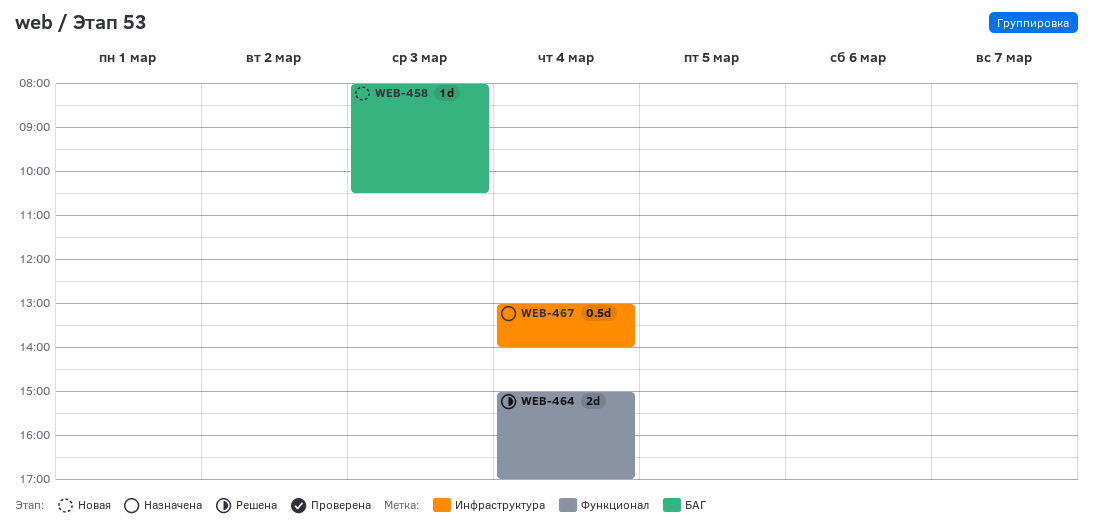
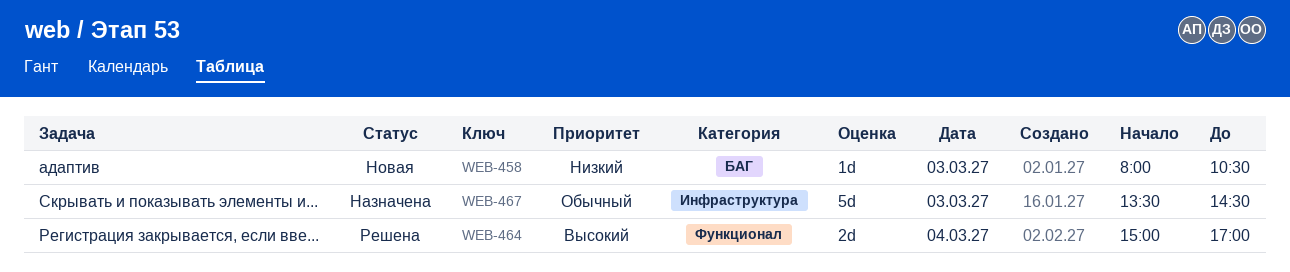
WEB-467, estimate: 0.5d -> 5d
WEB-467, day: Mar 4 -> Mar 3
WEB-467, begins: 13:00 -> 13:30
WEB-467, ends: 14:00 -> 14:30

